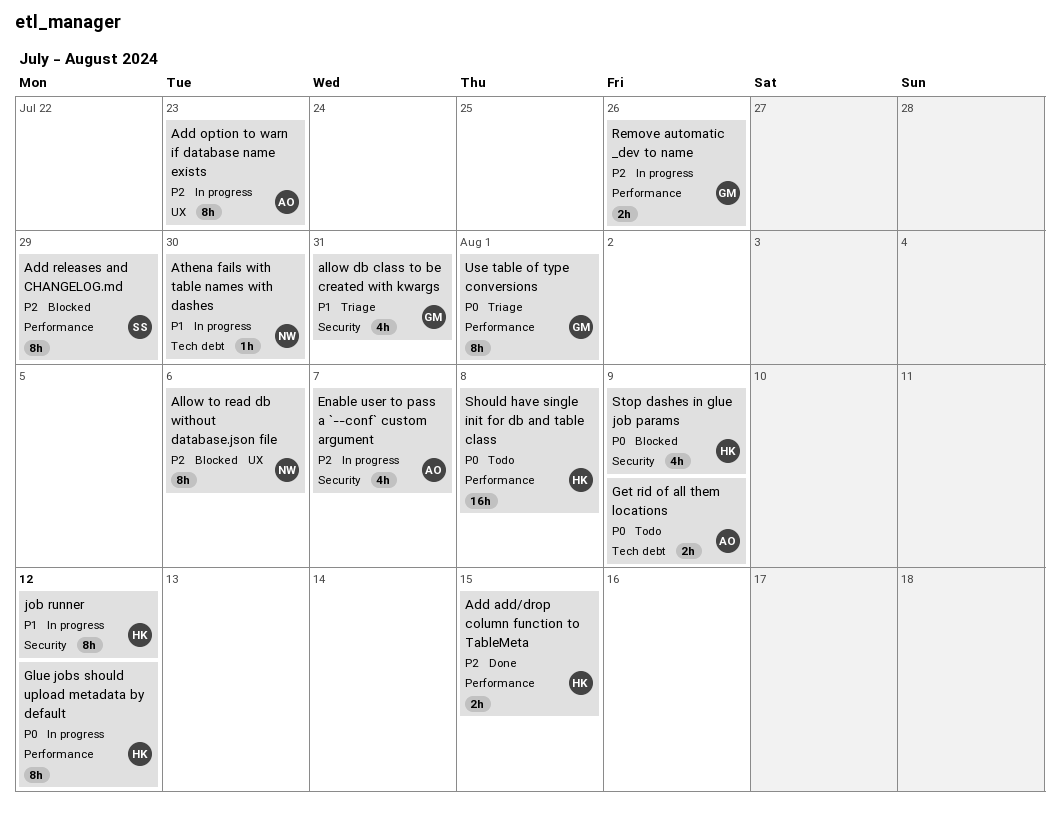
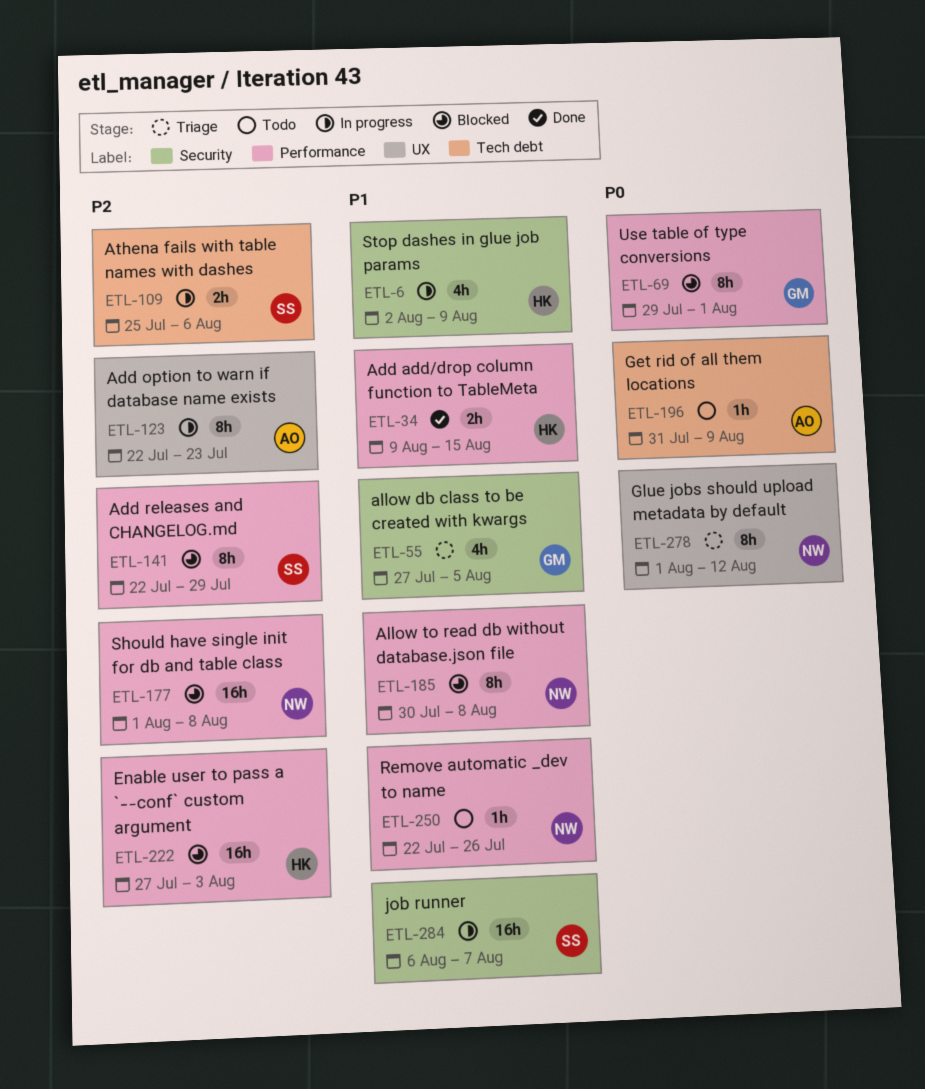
Add add/drop column function to TableMeta, priority: P2 -> P1
allow db class to be created with kwargs, due: Jul 31 -> Aug 5
Allow to read db without database.json file, priority: P2 -> P1
Allow to read db without database.json file, label: UX -> Performance
Allow to read db without database.json file, due: Aug 6 -> Aug 8
Athena fails with table names with dashes, owner: NW -> SS
Athena fails with table names with dashes, priority: P1 -> P2
Athena fails with table names with dashes, estimate: 1h -> 2h
Athena fails with table names with dashes, due: Jul 30 -> Aug 6
Enable user to pass a `--conf` custom argument, status: In progress -> Blocked
Enable user to pass a `--conf` custom argument, owner: AO -> HK
Enable user to pass a `--conf` custom argument, label: Security -> Performance
Enable user to pass a `--conf` custom argument, estimate: 4h -> 16h
Enable user to pass a `--conf` custom argument, due: Aug 7 -> Aug 3
Get rid of all them locations, estimate: 2h -> 1h
Glue jobs should upload metadata by default, status: In progress -> Triage
Glue jobs should upload metadata by default, owner: HK -> NW
Glue jobs should upload metadata by default, label: Performance -> UX
job runner, owner: HK -> SS
job runner, estimate: 8h -> 16h
job runner, due: Aug 12 -> Aug 7
Remove automatic _dev to name, status: In progress -> Todo
Remove automatic _dev to name, owner: GM -> NW
Remove automatic _dev to name, priority: P2 -> P1
Remove automatic _dev to name, estimate: 2h -> 1h
Should have single init for db and table class, status: Todo -> Blocked
Should have single init for db and table class, owner: HK -> NW
Should have single init for db and table class, priority: P0 -> P2
Stop dashes in glue job params, status: Blocked -> In progress
Stop dashes in glue job params, priority: P0 -> P1
Use table of type conversions, status: Triage -> Blocked

